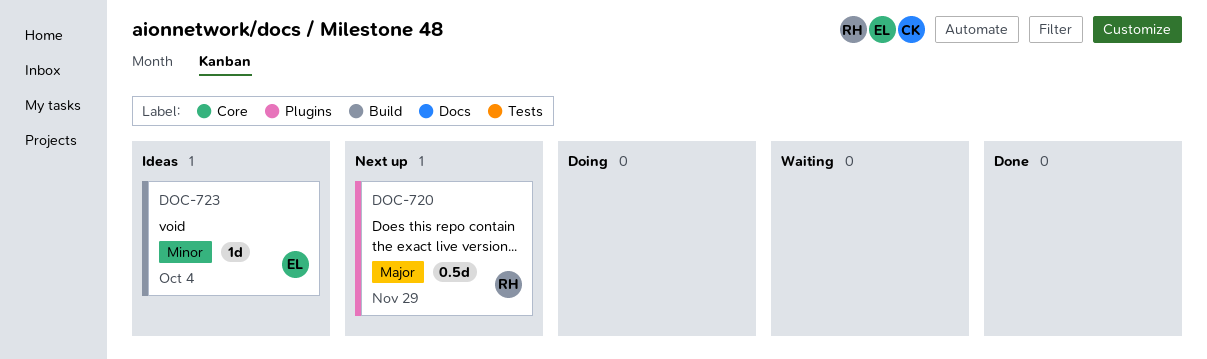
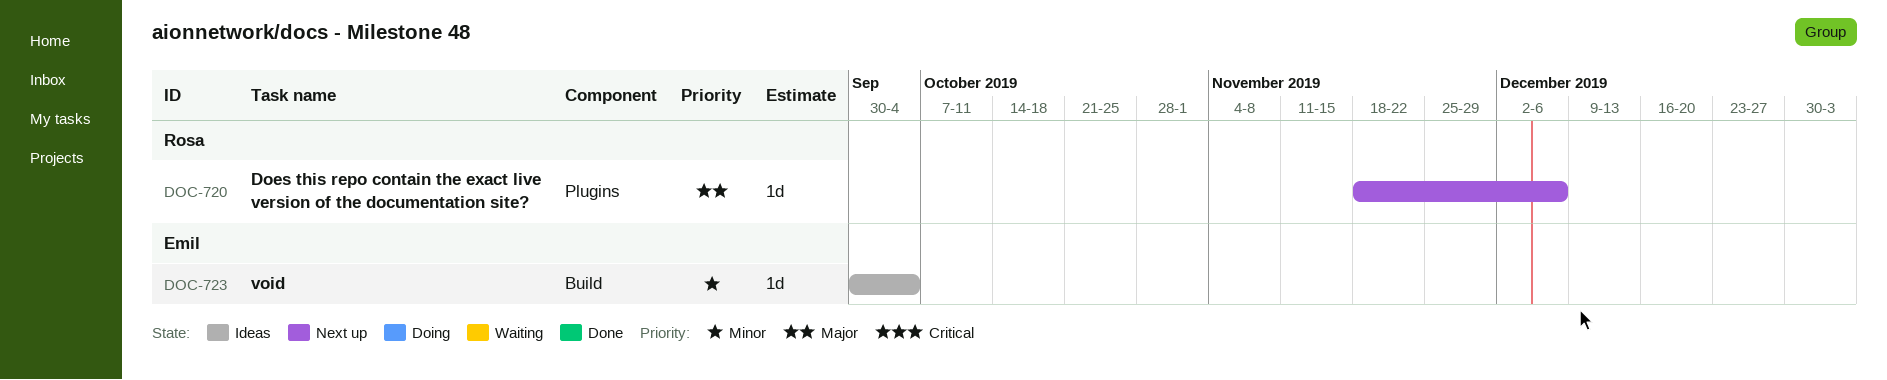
DOC-720, estimate: 0.5d -> 1d
DOC-720, due: Nov 29 -> Dec 6

